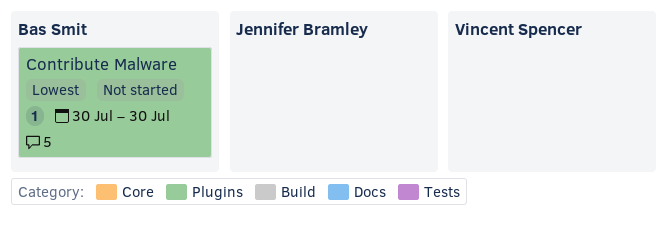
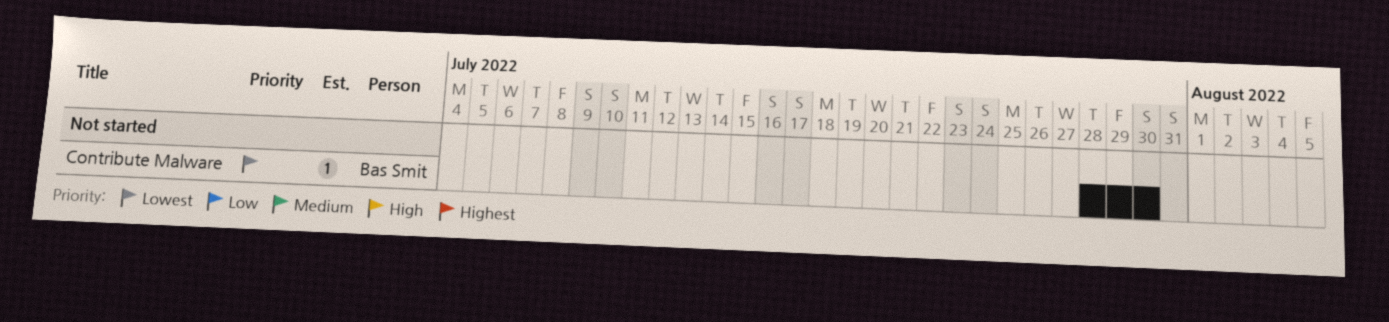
Contribute Malware, start: Jul 30 -> Jul 28

